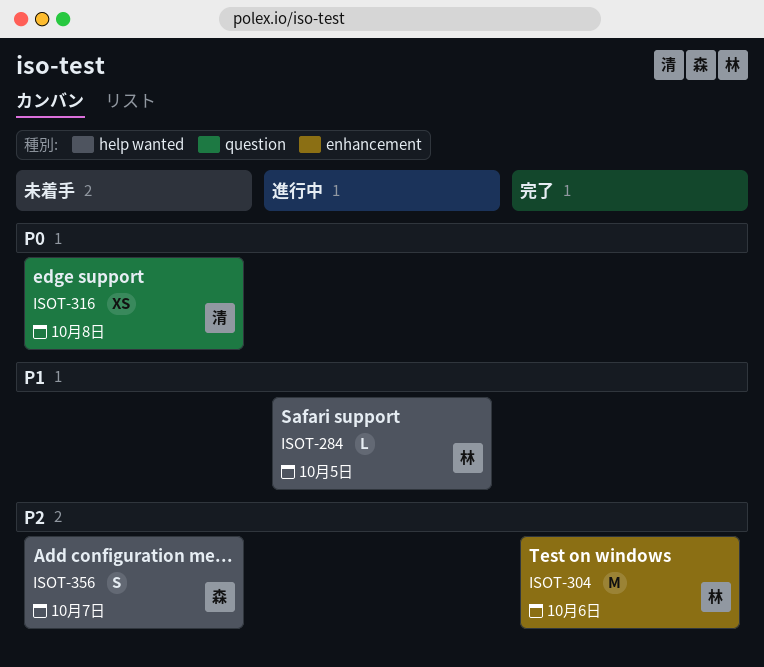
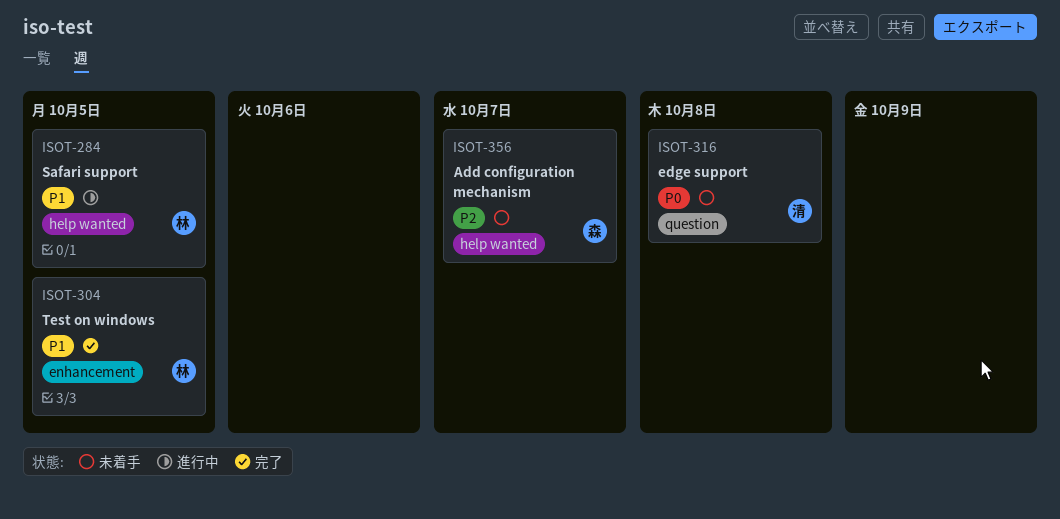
ISOT-304, priority: P2 -> P1
ISOT-304, due: Oct 6 -> Oct 5

